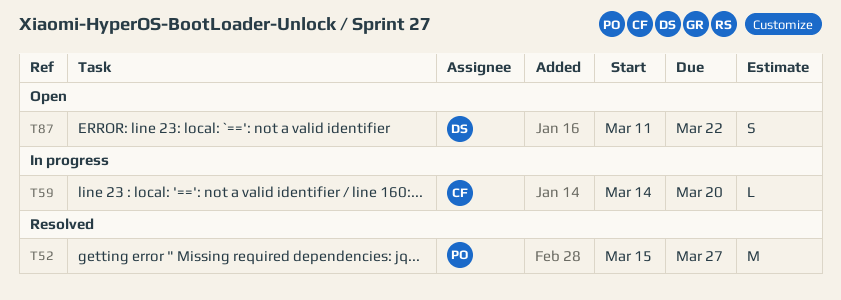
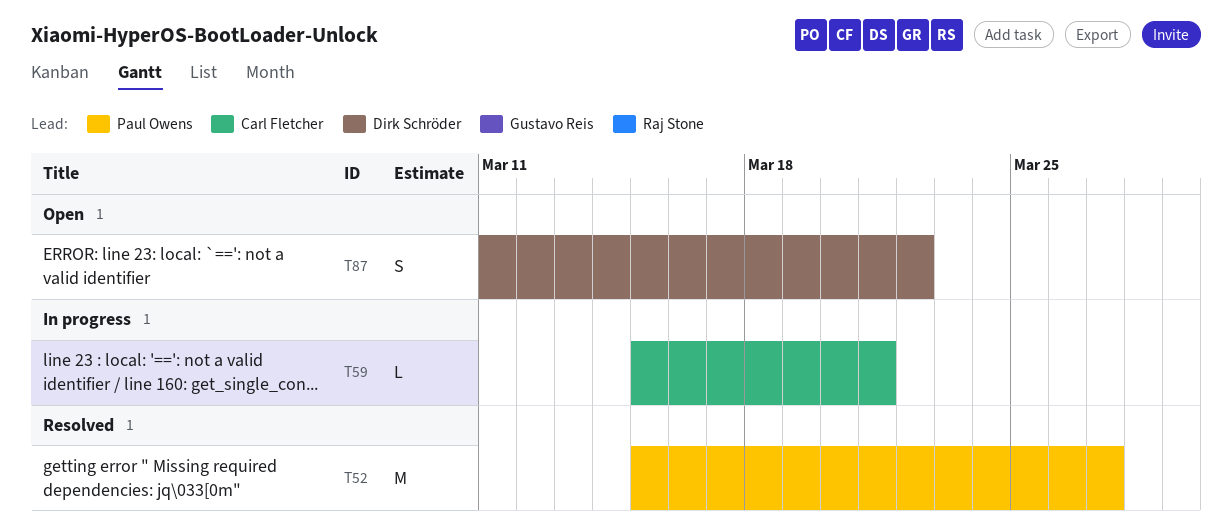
T59, start: Mar 14 -> Mar 15
T59, due: Mar 20 -> Mar 21

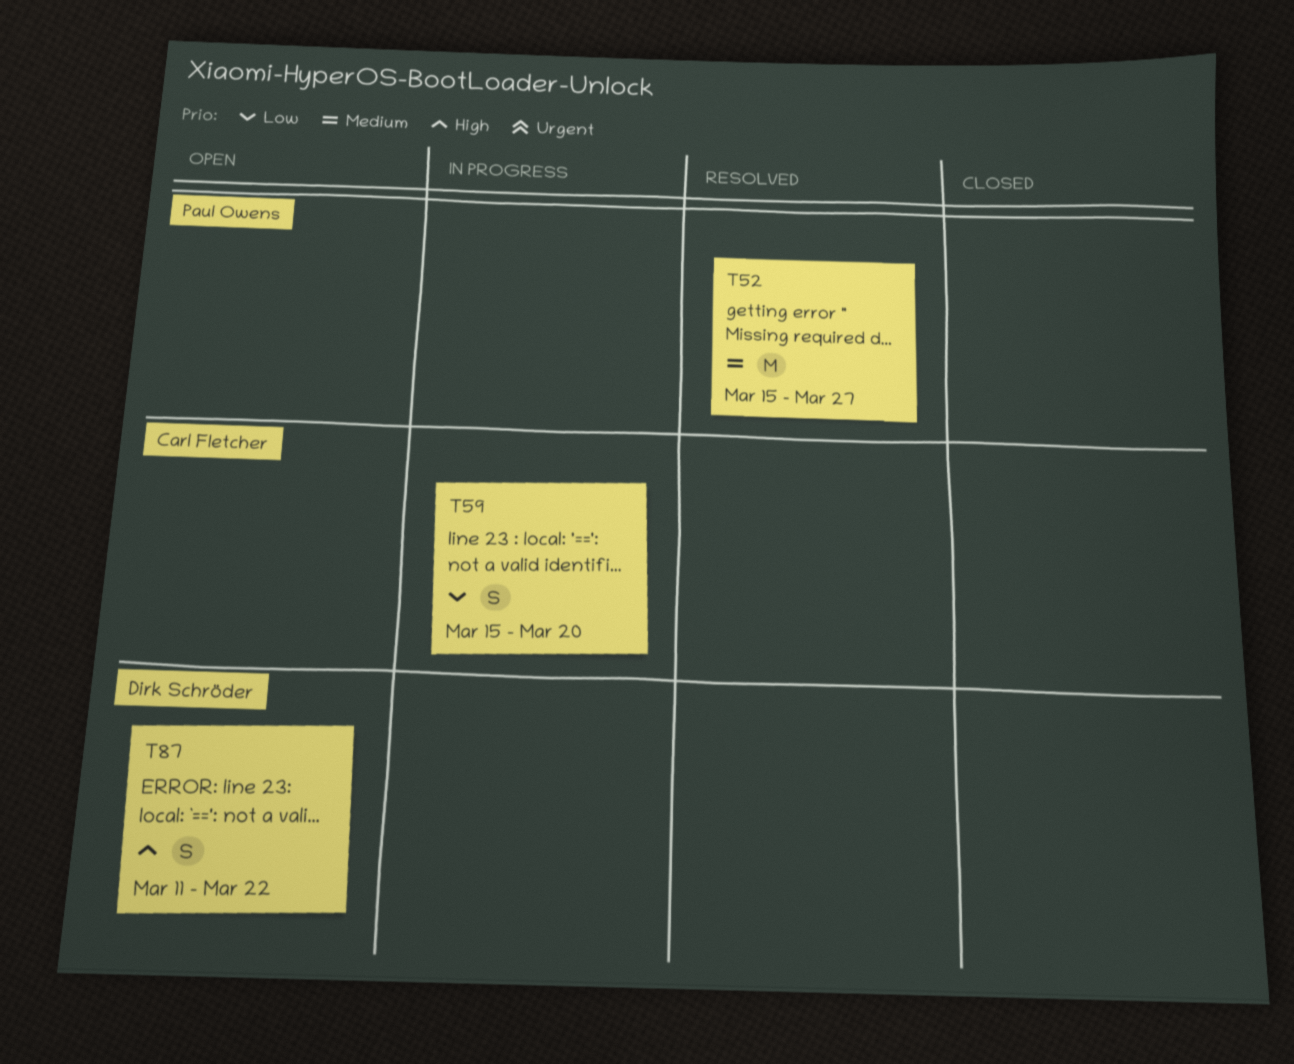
T59, estimate: L -> S
T59, due: Mar 21 -> Mar 20

